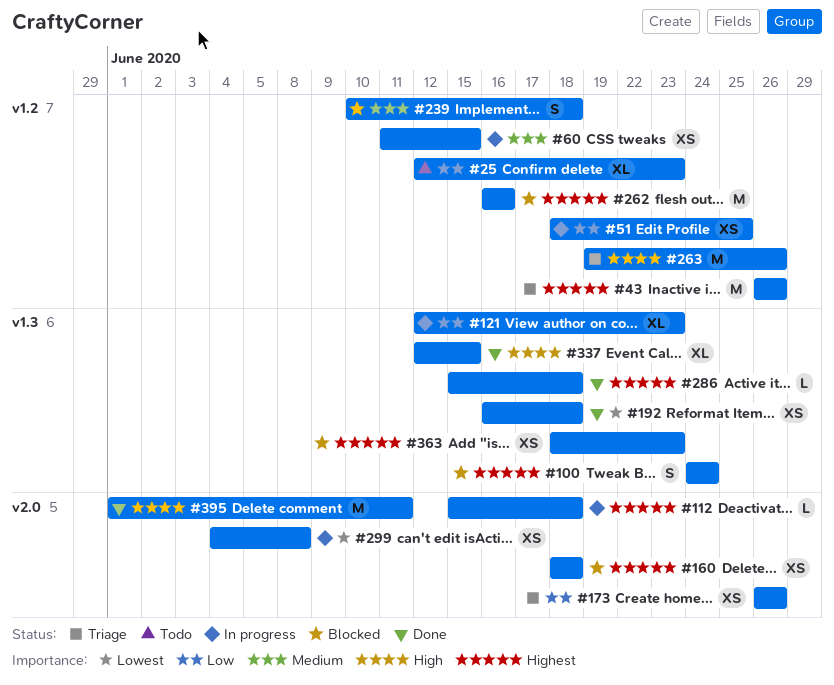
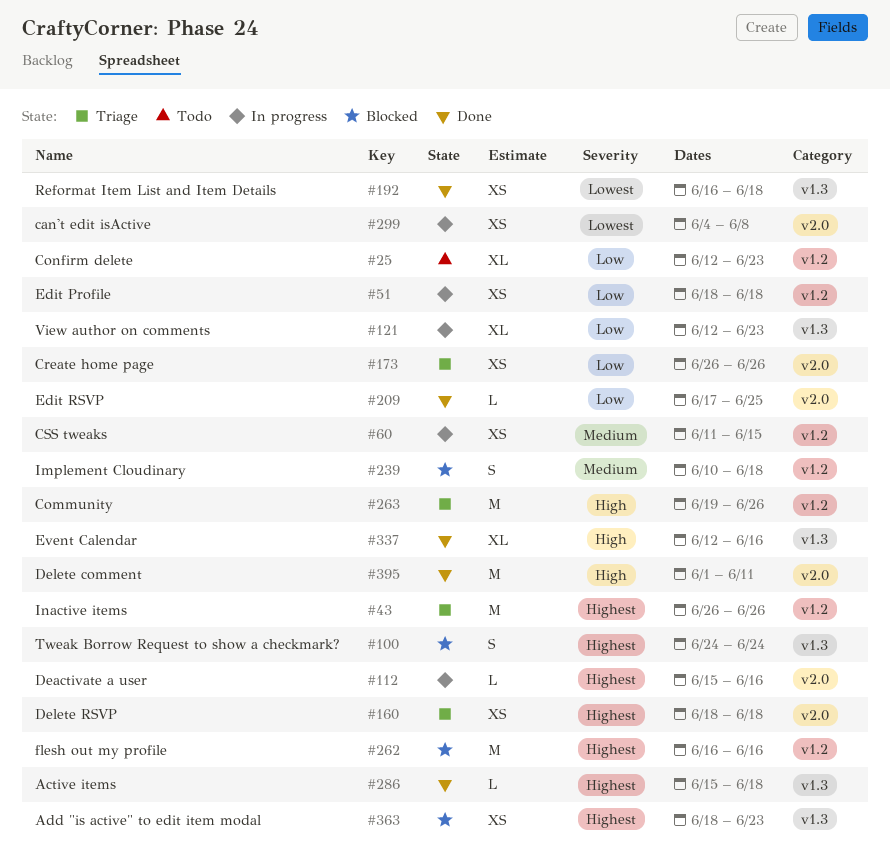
#51, due: Jun 25 -> Jun 18
#112, due: Jun 18 -> Jun 16
#160, status: Blocked -> Triage
#209: none -> present
#337, due: Jun 15 -> Jun 16

